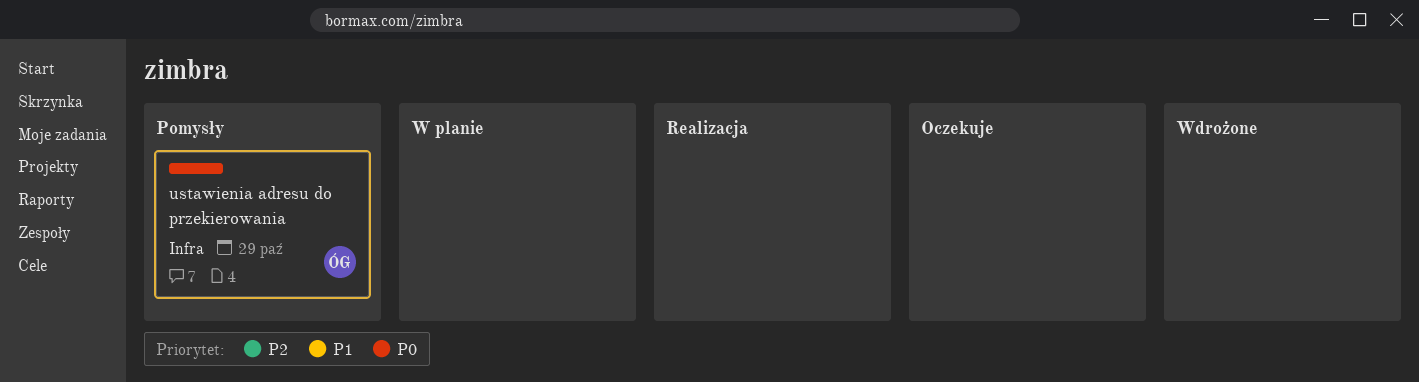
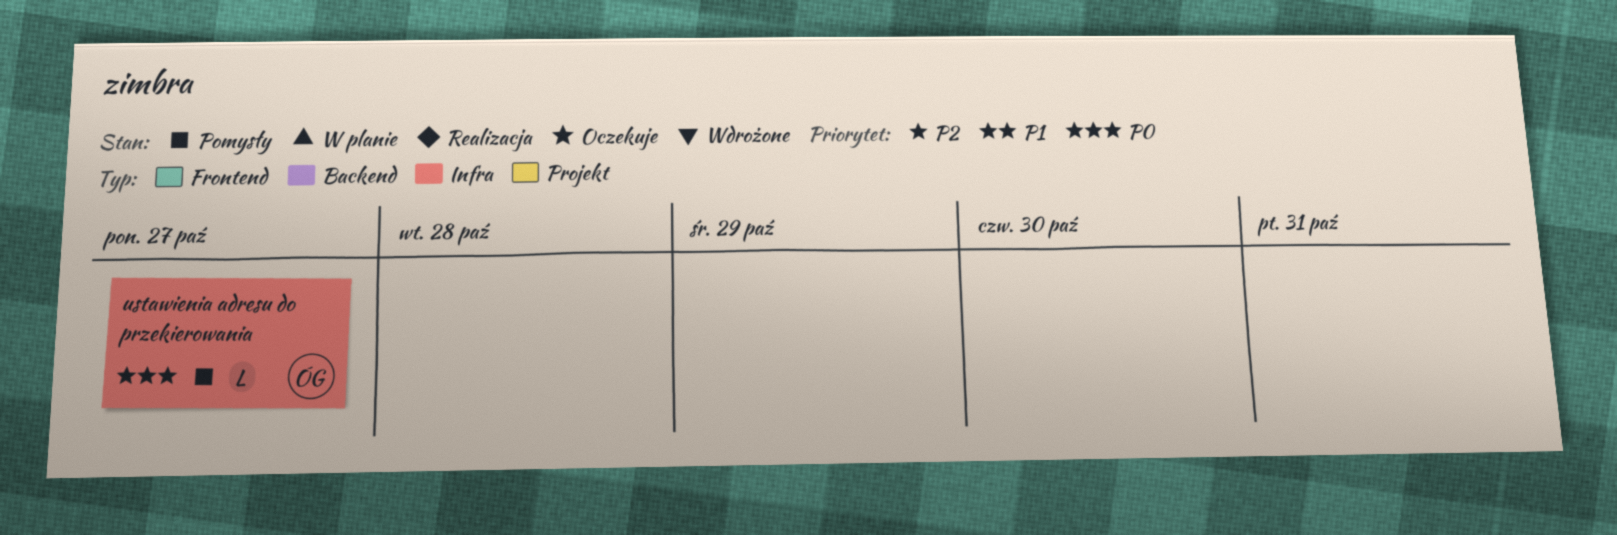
ustawienia adresu do przekierowania, due: Oct 29 -> Oct 27

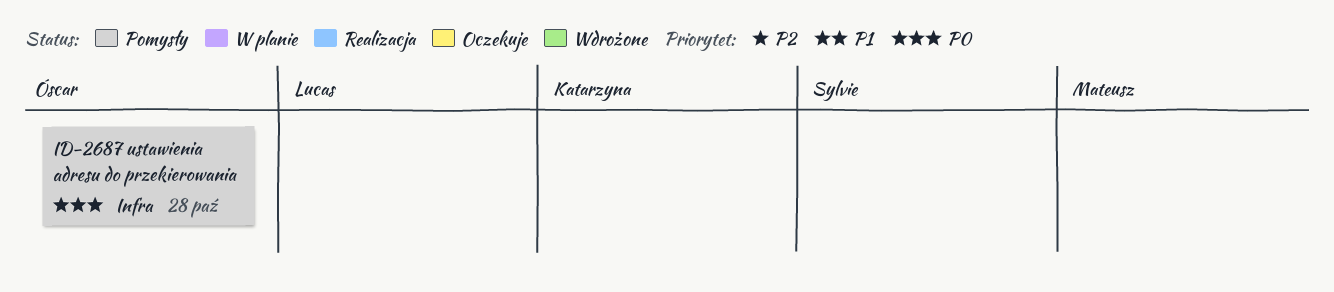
ustawienia adresu do przekierowania, due: Oct 27 -> Oct 28

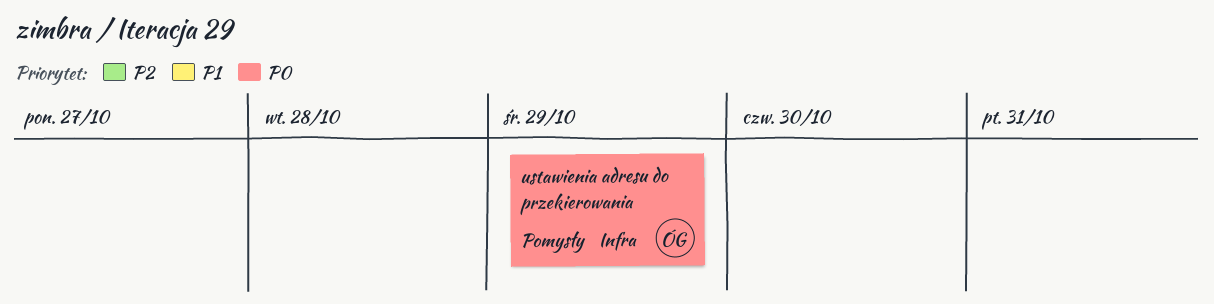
ustawienia adresu do przekierowania, due: Oct 28 -> Oct 29

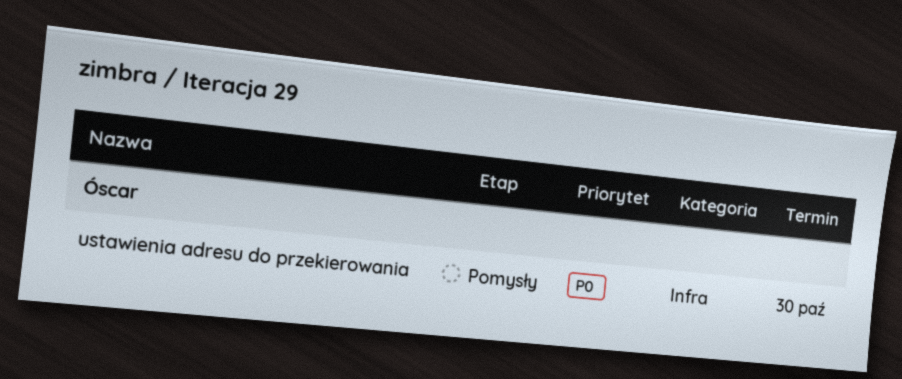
ustawienia adresu do przekierowania, due: Oct 29 -> Oct 30

